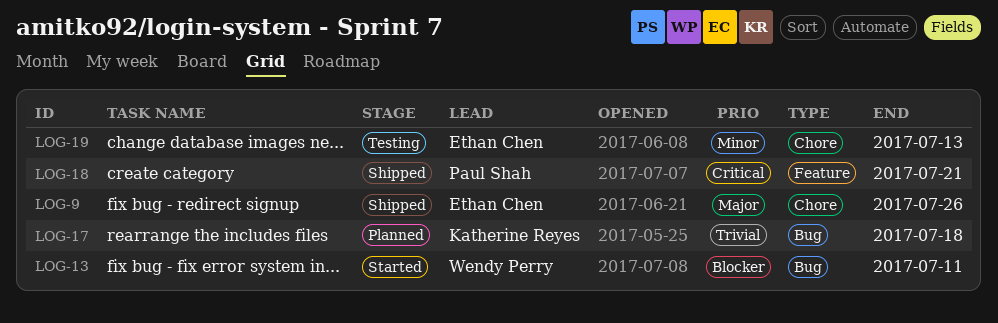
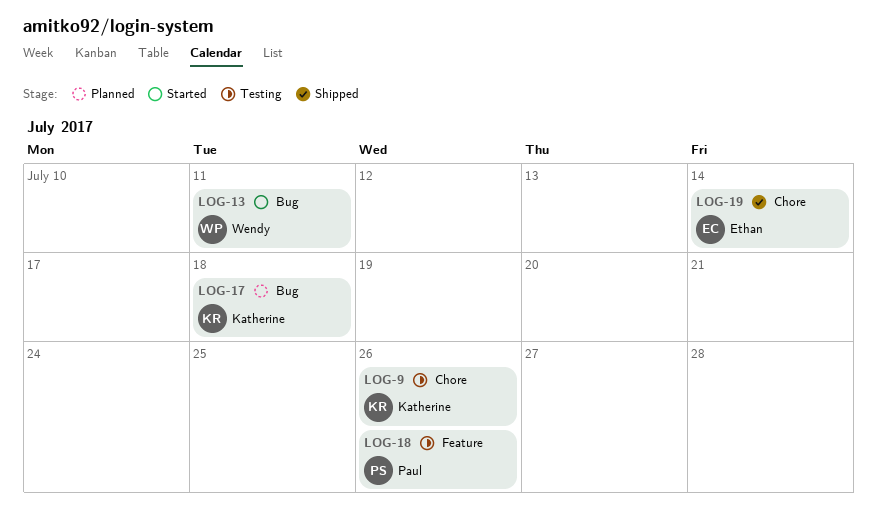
LOG-9, status: Shipped -> Testing
LOG-9, owner: Ethan Chen -> Katherine Reyes
LOG-18, status: Shipped -> Testing
LOG-18, due: Jul 21 -> Jul 26
LOG-19, status: Testing -> Shipped
LOG-19, due: Jul 13 -> Jul 14

